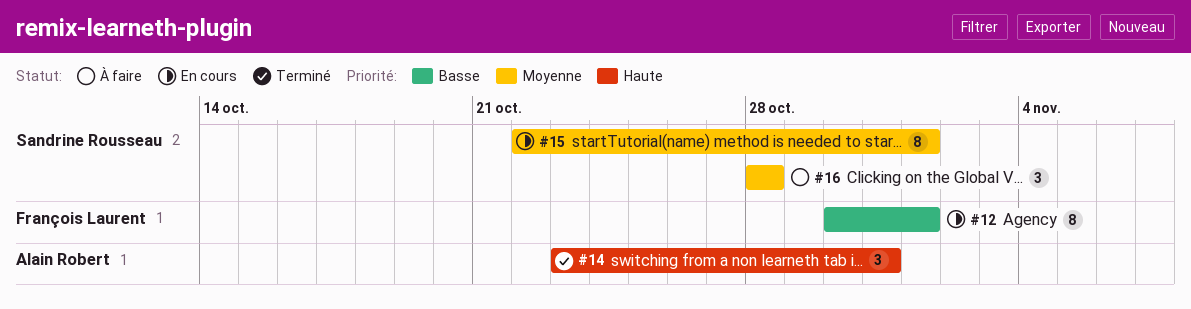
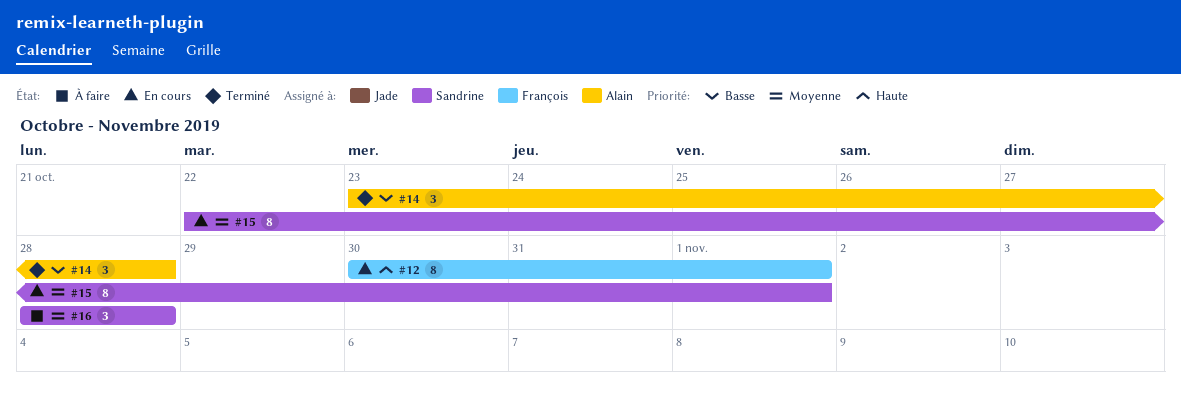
#12, priority: Basse -> Haute
#14, priority: Haute -> Basse
#14, due: Oct 31 -> Oct 28

